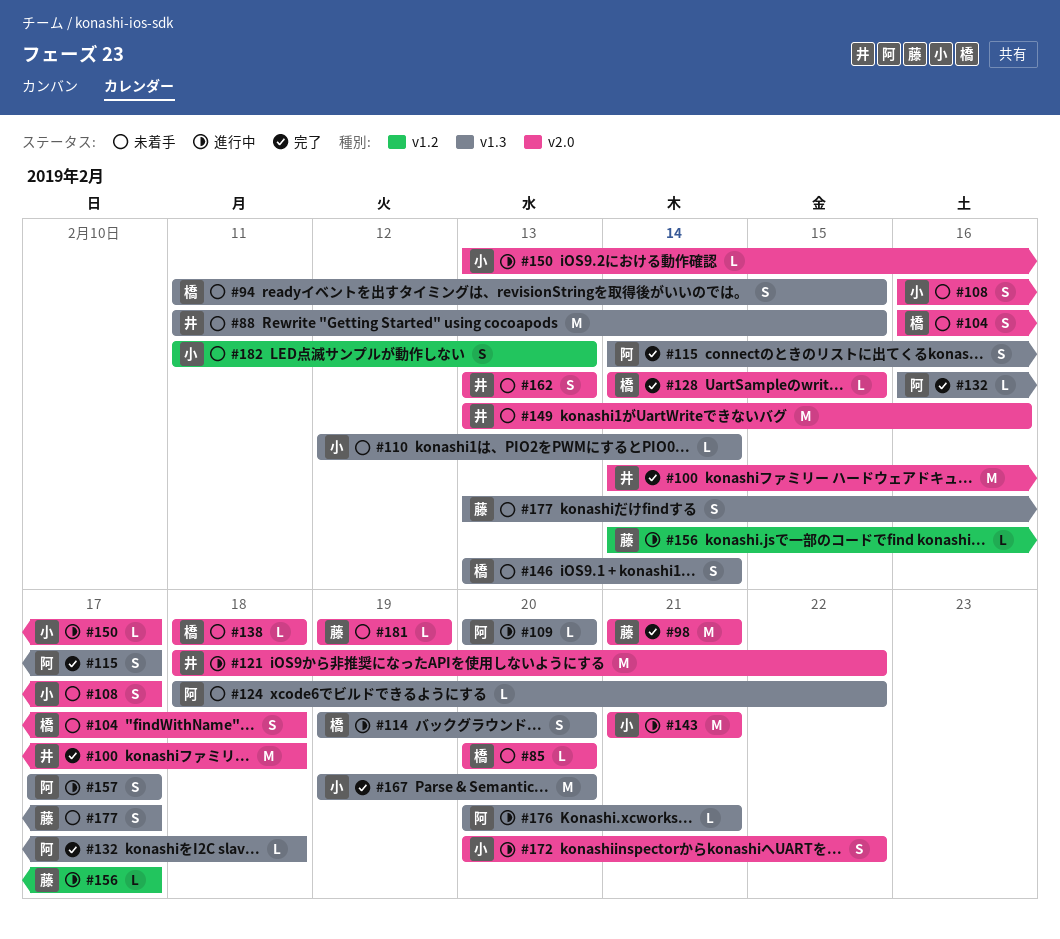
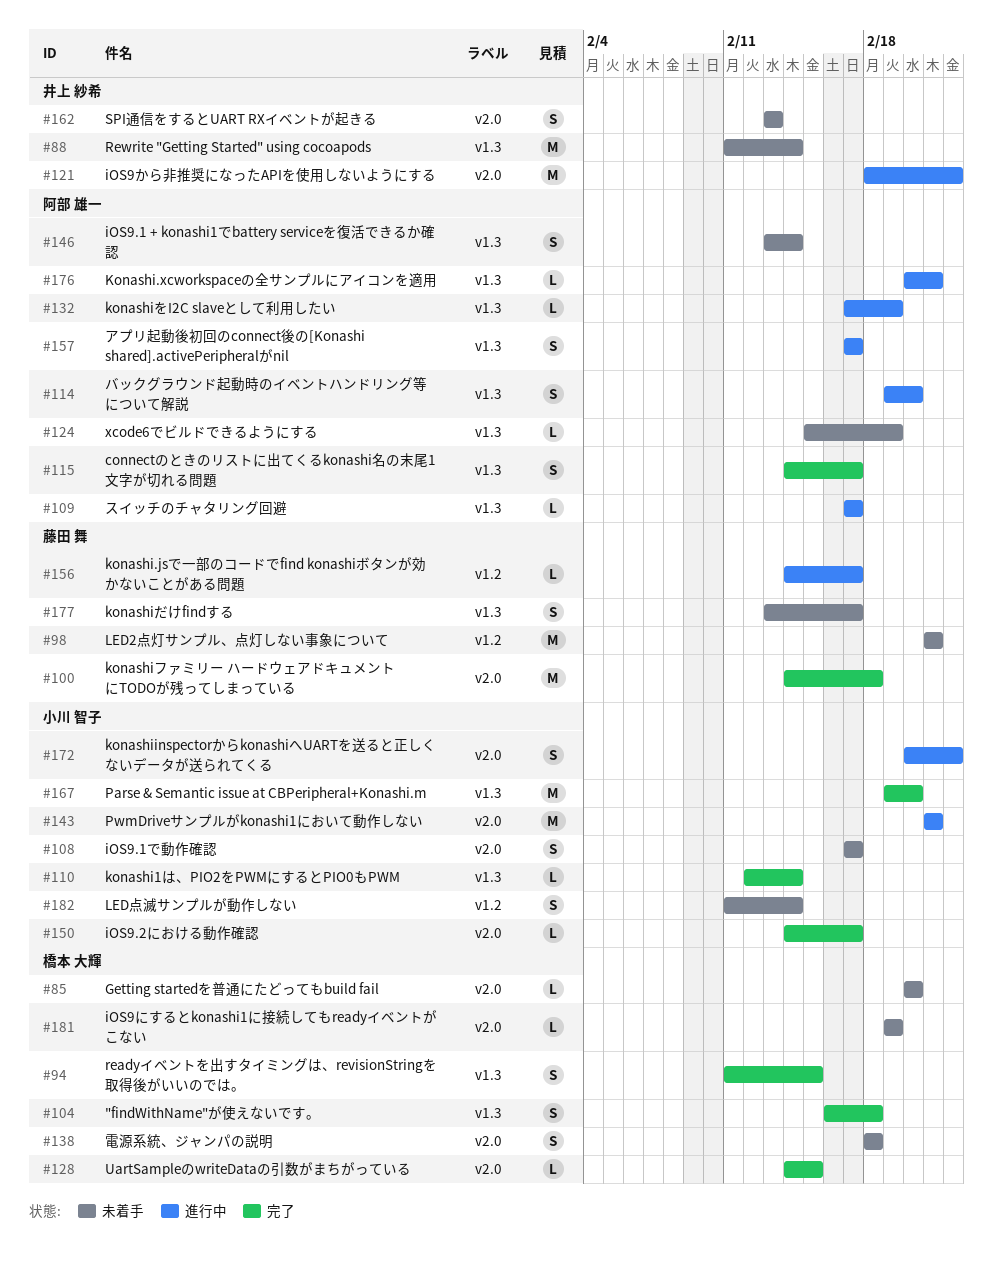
#88, due: Feb 15 -> Feb 14
#94, status: 未着手 -> 完了
#98, status: 完了 -> 未着手
#98, label: v2.0 -> v1.2
#100, owner: 井上 紗希 -> 藤田 舞
#104, status: 未着手 -> 完了
#104, label: v2.0 -> v1.3
#108, start: Feb 16 -> Feb 17
#109, start: Feb 20 -> Feb 17
#109, due: Feb 20 -> Feb 17
#110, status: 未着手 -> 完了
#114, owner: 橋本 大輝 -> 阿部 雄一
#124, start: Feb 18 -> Feb 15
#124, due: Feb 22 -> Feb 19
#132, status: 完了 -> 進行中
#132, start: Feb 16 -> Feb 17
#132, due: Feb 18 -> Feb 19
#138, estimate: L -> S
#146, owner: 橋本 大輝 -> 阿部 雄一
#149: present -> none
#150, status: 進行中 -> 完了
#150, start: Feb 13 -> Feb 14
#181, owner: 藤田 舞 -> 橋本 大輝
#182, due: Feb 13 -> Feb 14

